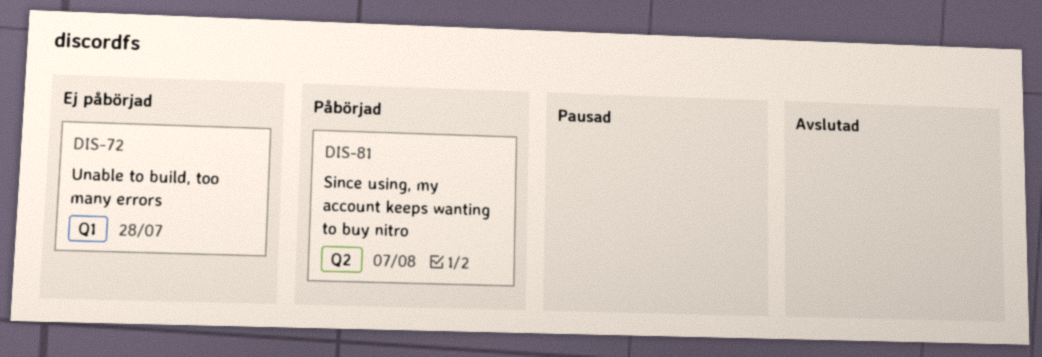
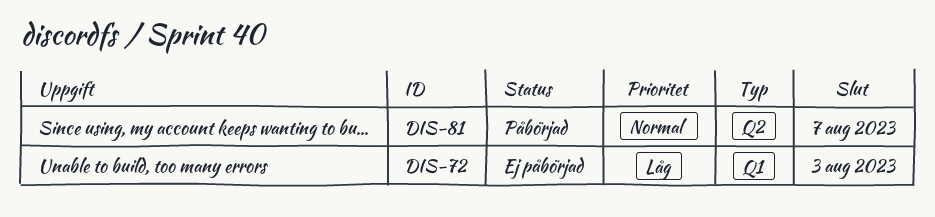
DIS-72, due: Jul 28 -> Aug 3

